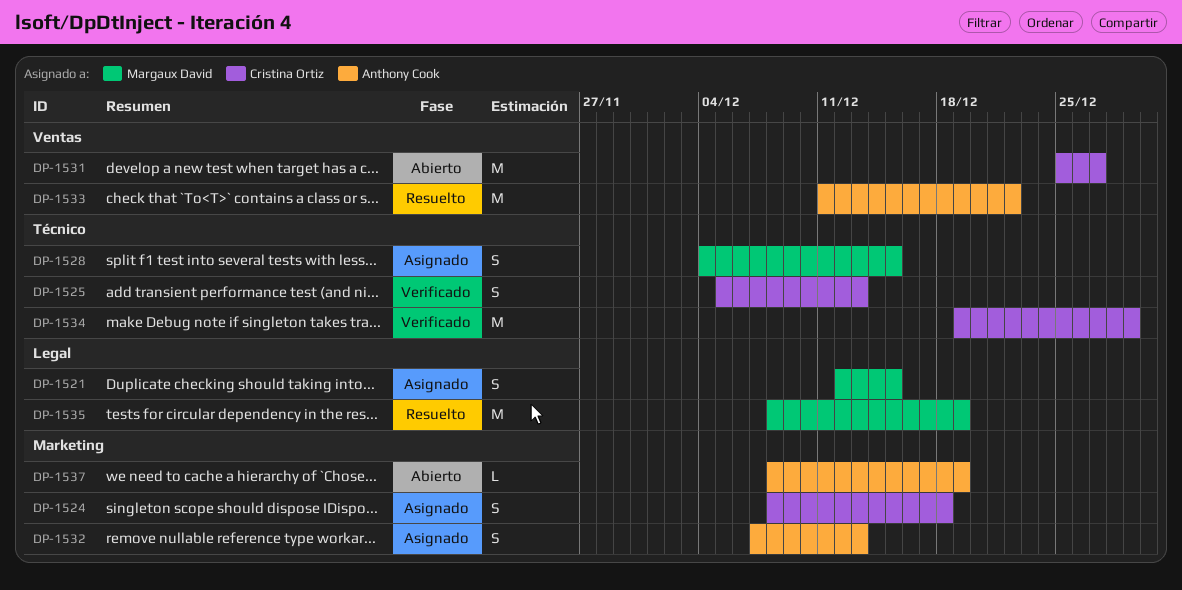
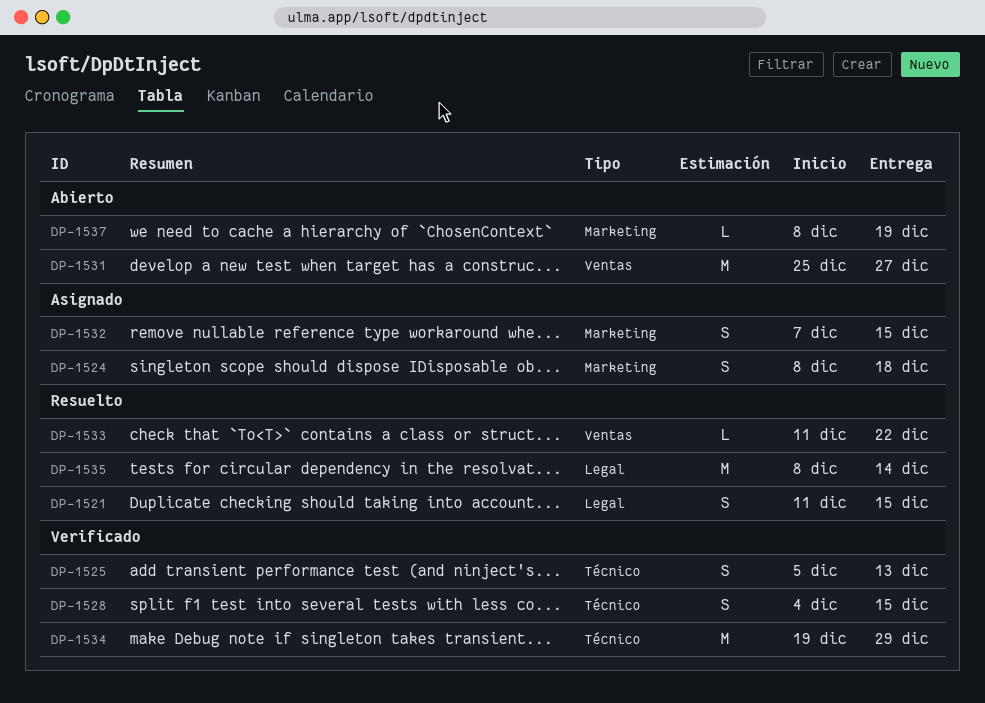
DP-1521, status: Asignado -> Resuelto
DP-1521, start: Dec 12 -> Dec 11
DP-1528, status: Asignado -> Verificado
DP-1532, due: Dec 13 -> Dec 15
DP-1533, estimate: M -> L
DP-1535, due: Dec 19 -> Dec 14

